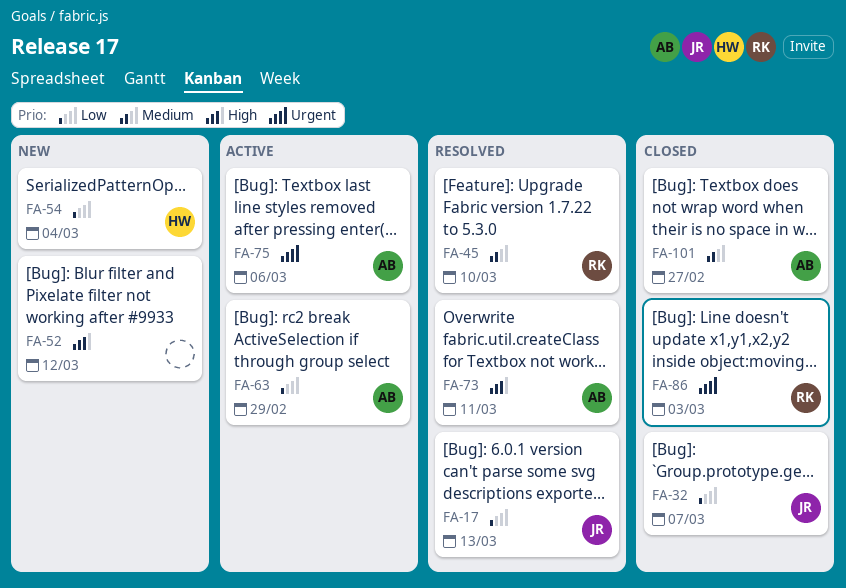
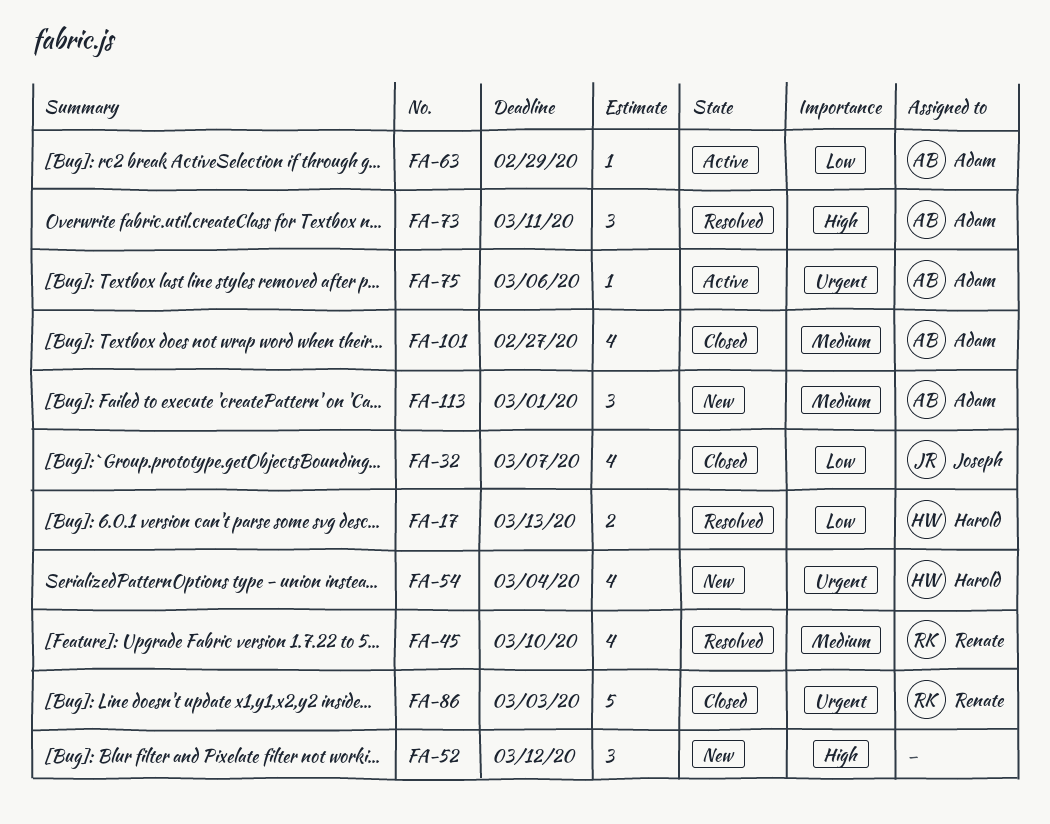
FA-17, owner: Joseph -> Harold
FA-54, priority: Low -> Urgent
FA-113: none -> present

